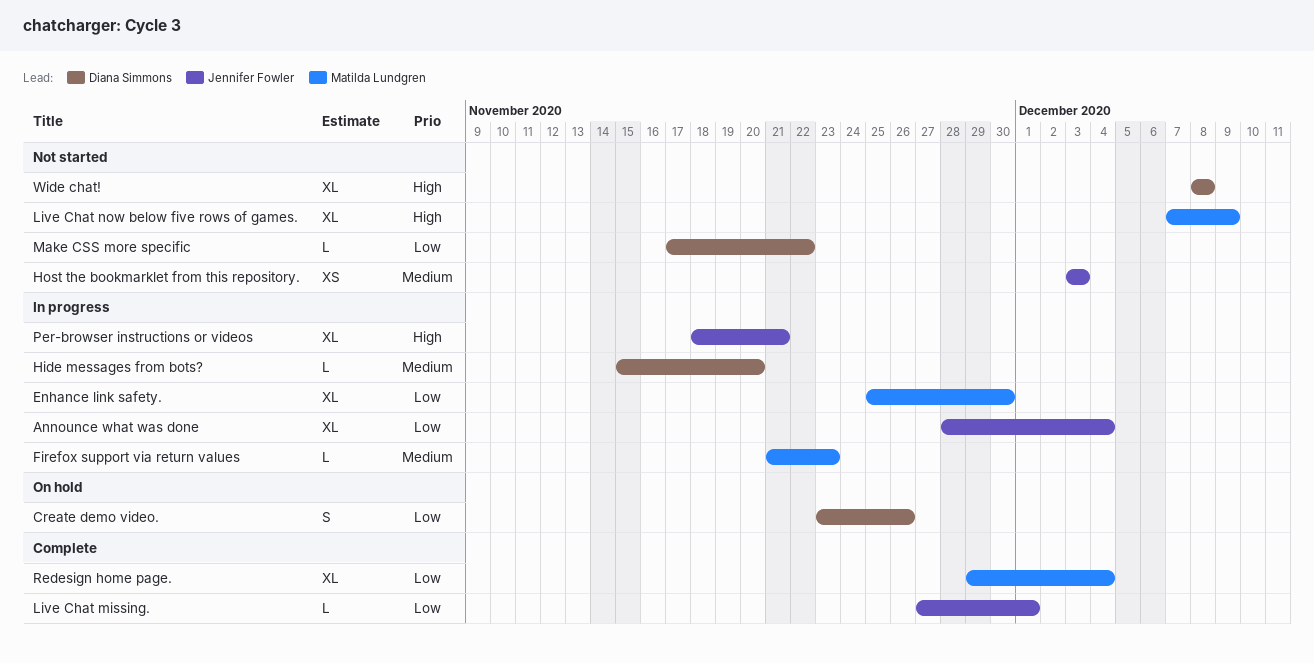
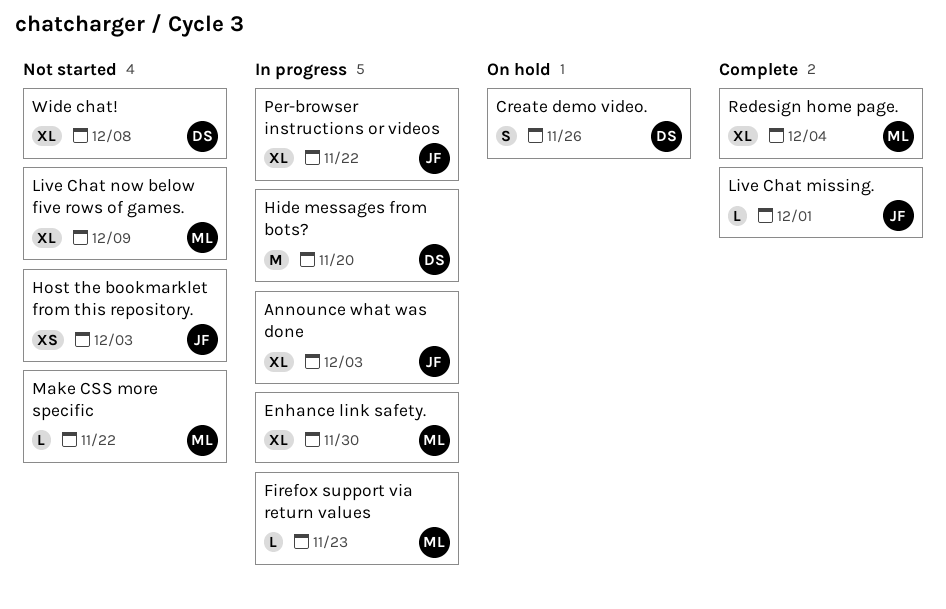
Announce what was done, due: Dec 4 -> Dec 3
Hide messages from bots?, estimate: L -> M
Make CSS more specific, owner: Diana Simmons -> Matilda Lundgren
Per-browser instructions or videos, due: Nov 21 -> Nov 22

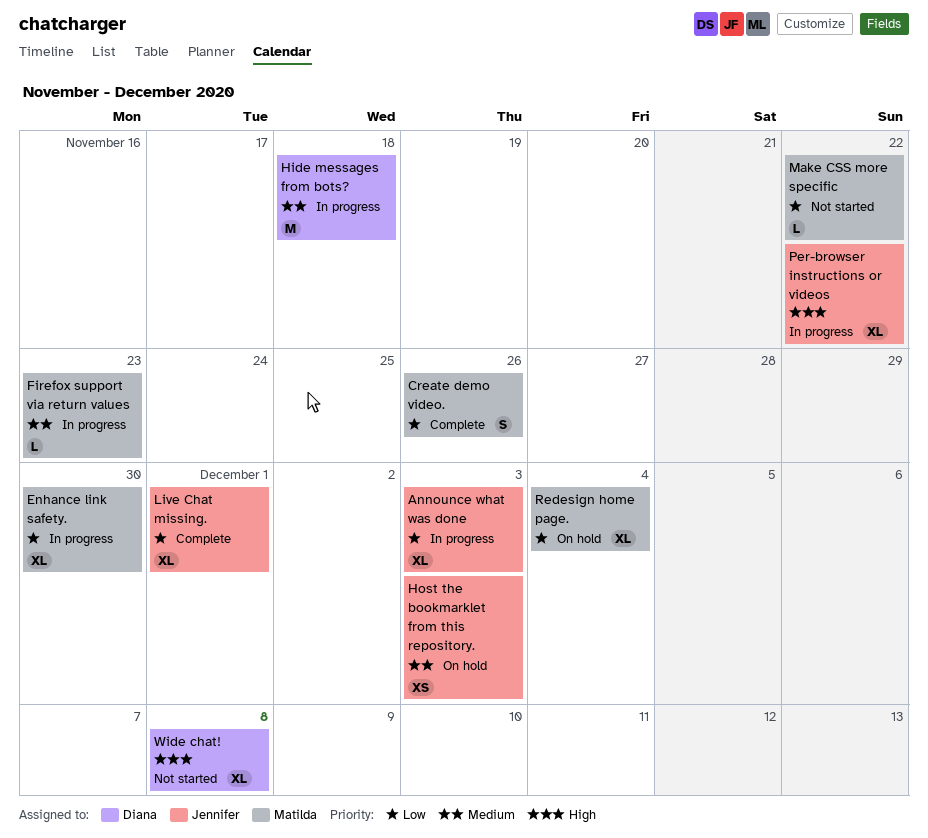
Create demo video., status: On hold -> Complete
Create demo video., owner: Diana -> Matilda
Hide messages from bots?, due: Nov 20 -> Nov 18
Host the bookmarklet from this repository., status: Not started -> On hold
Live Chat missing., estimate: L -> XL
Live Chat now below five rows of games.: present -> none
Redesign home page., status: Complete -> On hold

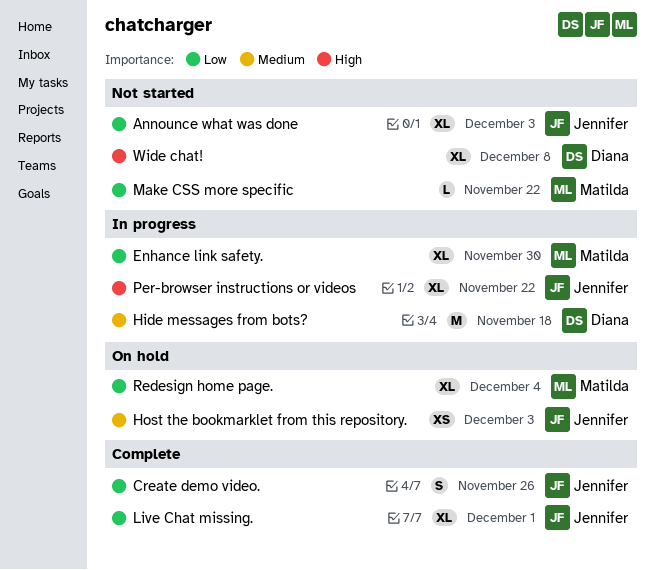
Announce what was done, status: In progress -> Not started
Create demo video., owner: Matilda -> Jennifer
Firefox support via return values: present -> none

